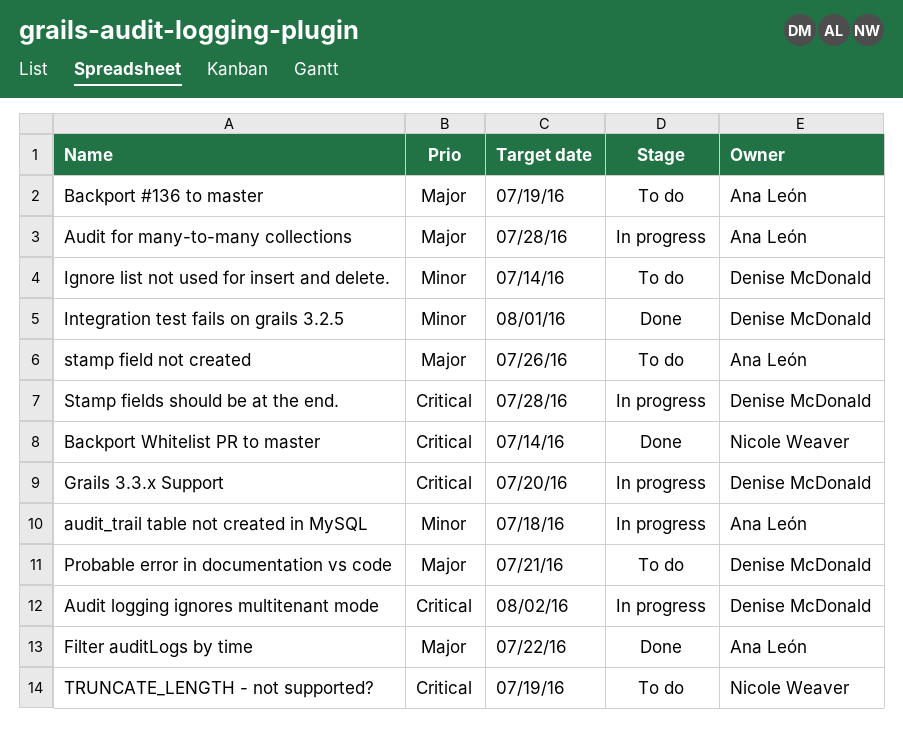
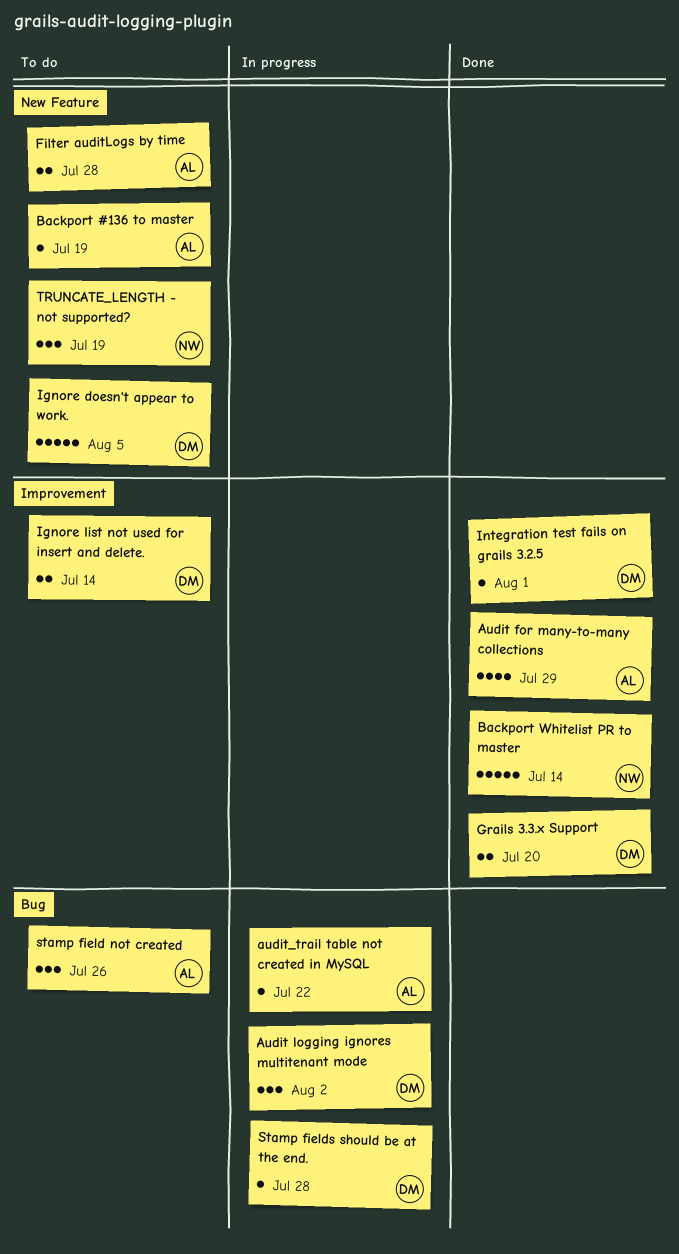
Audit for many-to-many collections, status: In progress -> Done
Audit for many-to-many collections, due: Jul 28 -> Jul 29
audit_trail table not created in MySQL, due: Jul 18 -> Jul 22
Filter auditLogs by time, status: Done -> To do
Filter auditLogs by time, due: Jul 22 -> Jul 28
Grails 3.3.x Support, status: In progress -> Done
Ignore doesn't appear to work.: none -> present
Probable error in documentation vs code: present -> none

